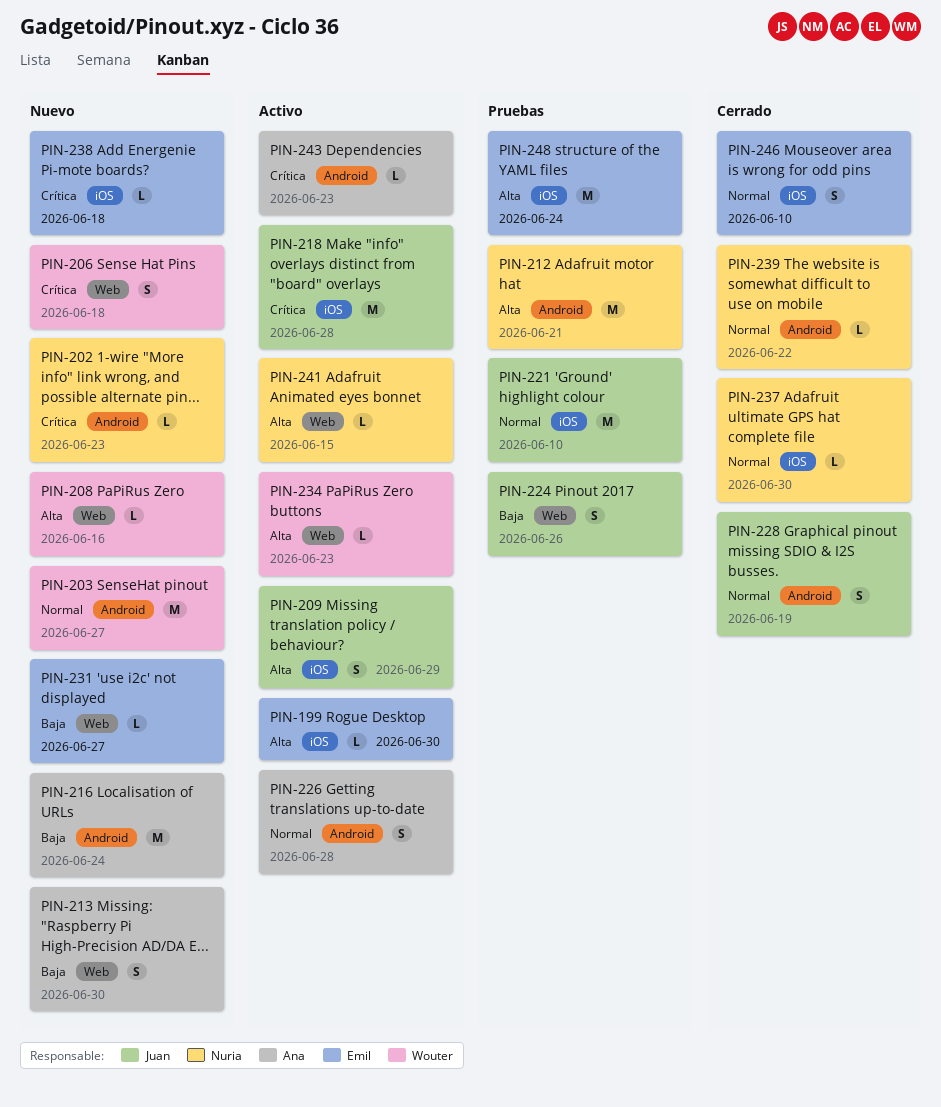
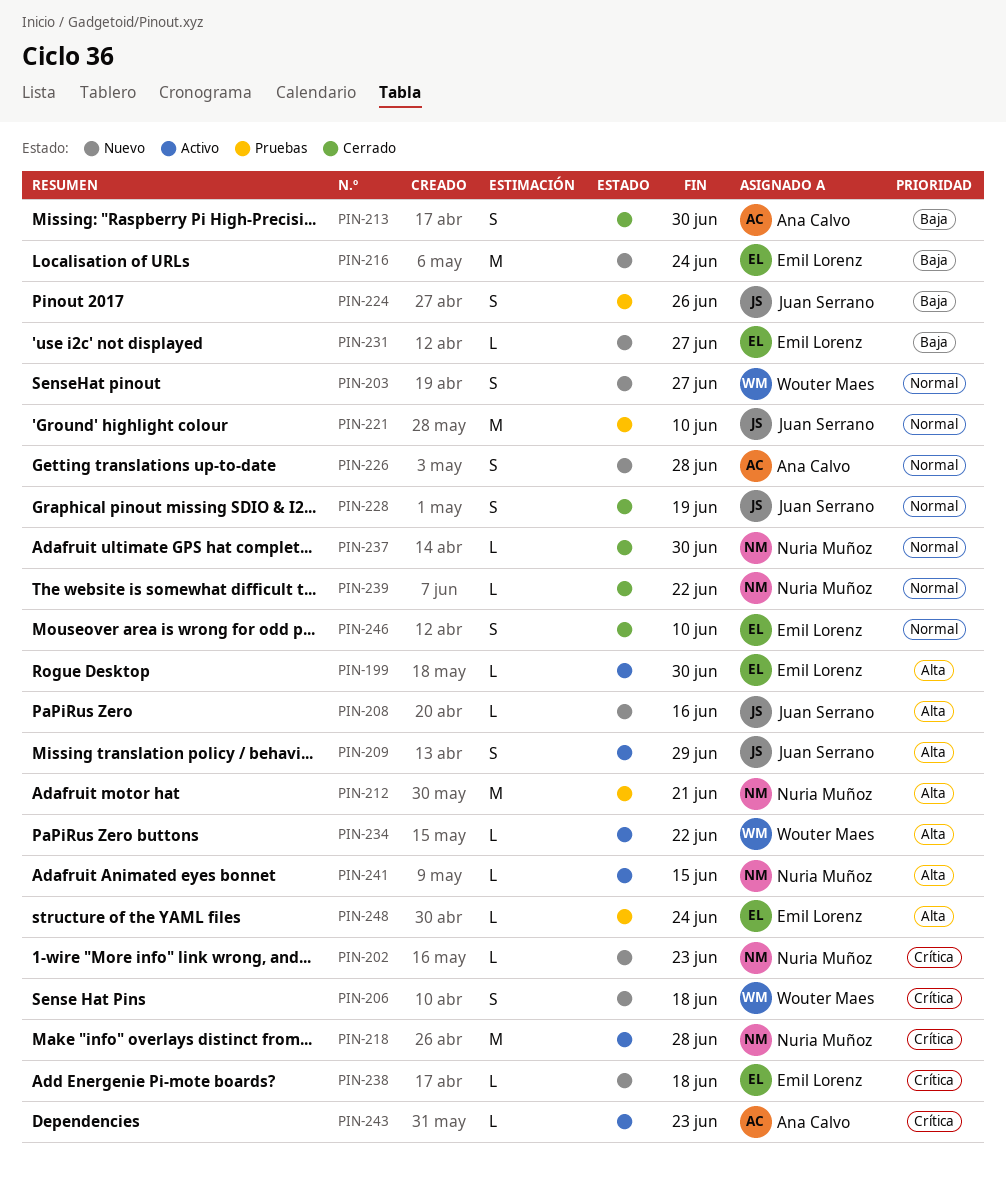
PIN-203, estimate: M -> S
PIN-208, owner: Wouter Maes -> Juan Serrano
PIN-213, status: Nuevo -> Cerrado
PIN-216, owner: Ana Calvo -> Emil Lorenz
PIN-218, owner: Juan Serrano -> Nuria Muñoz
PIN-226, status: Activo -> Nuevo
PIN-234, due: Jun 23 -> Jun 22
PIN-248, estimate: M -> L

